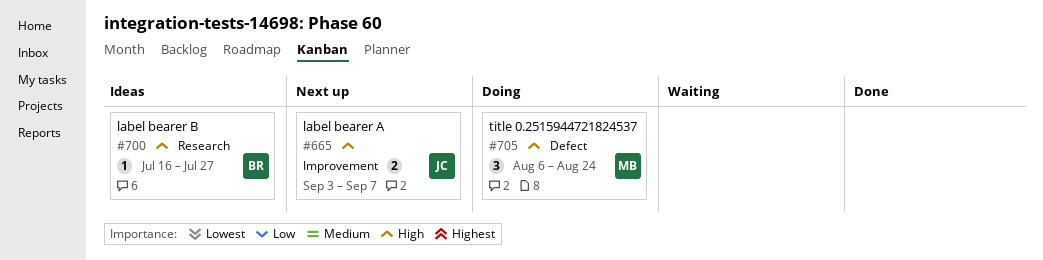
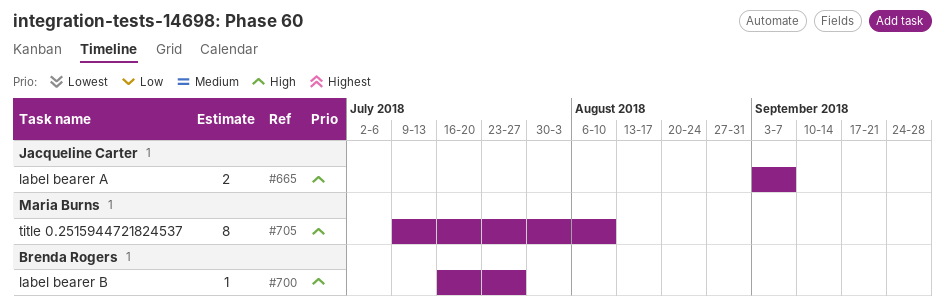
#705, estimate: 3 -> 8
#705, start: Aug 6 -> Jul 9
#705, due: Aug 24 -> Aug 10

